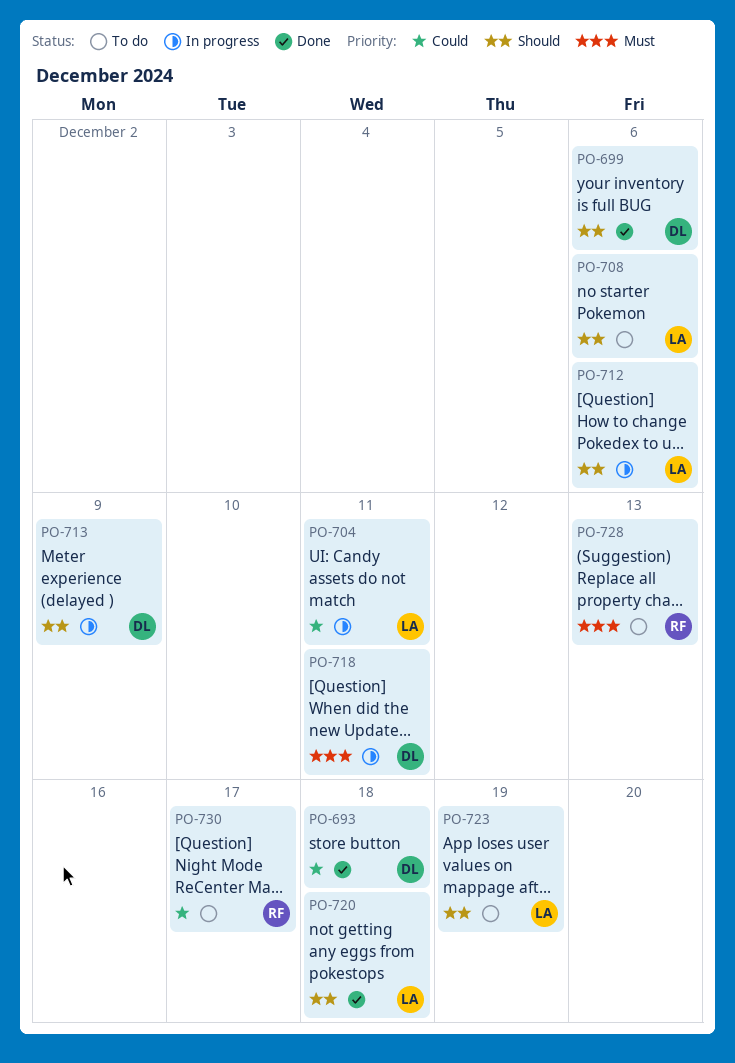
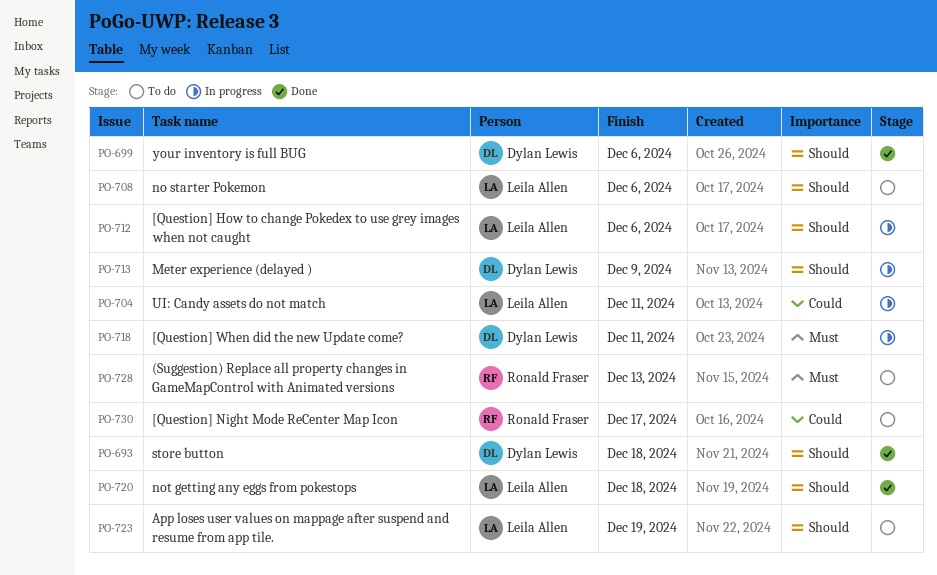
PO-693, priority: Could -> Should

